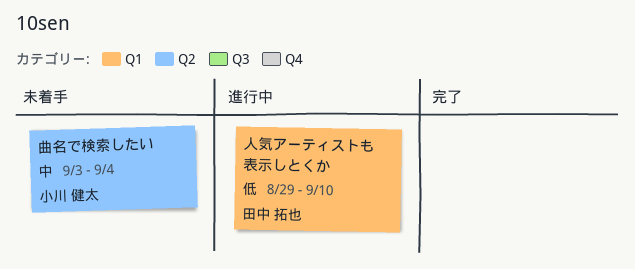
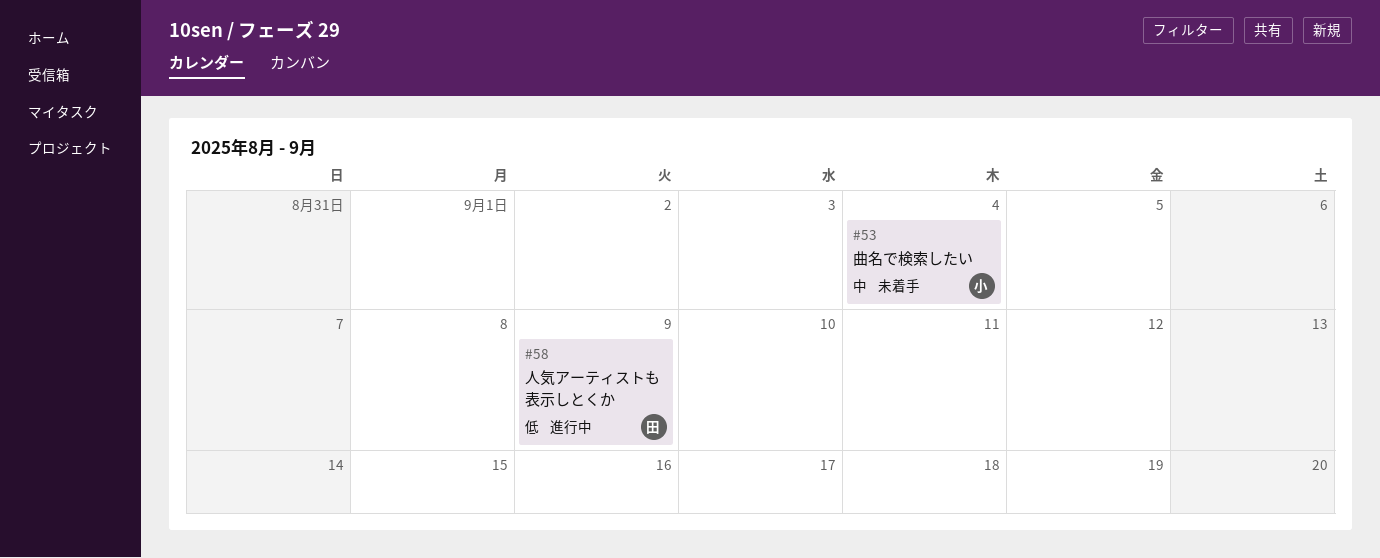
人気アーティストも表示しとくか, due: Sep 10 -> Sep 9

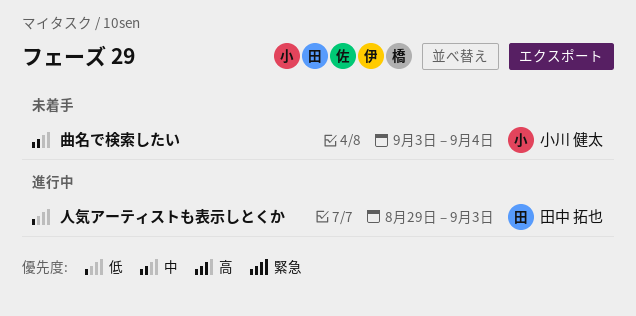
人気アーティストも表示しとくか, due: Sep 9 -> Sep 3

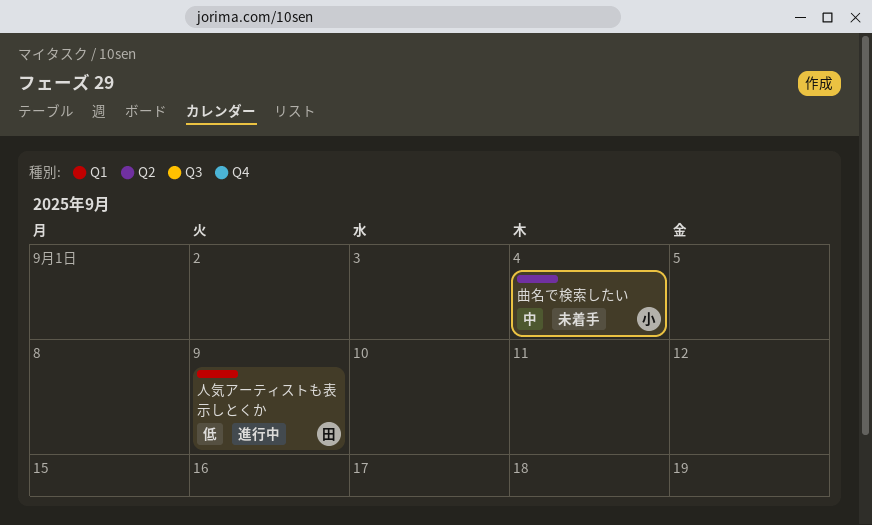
人気アーティストも表示しとくか, due: Sep 3 -> Sep 9

